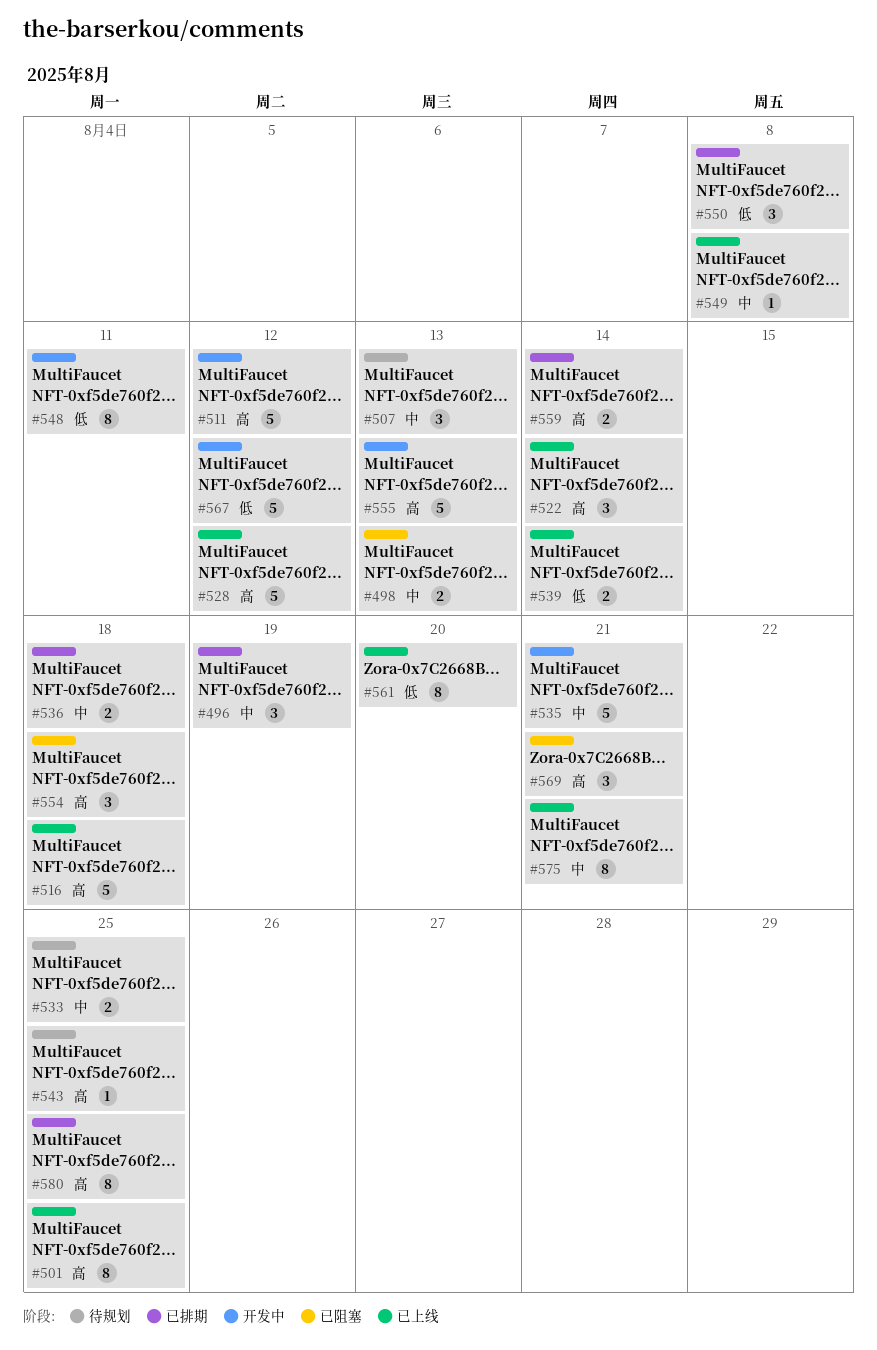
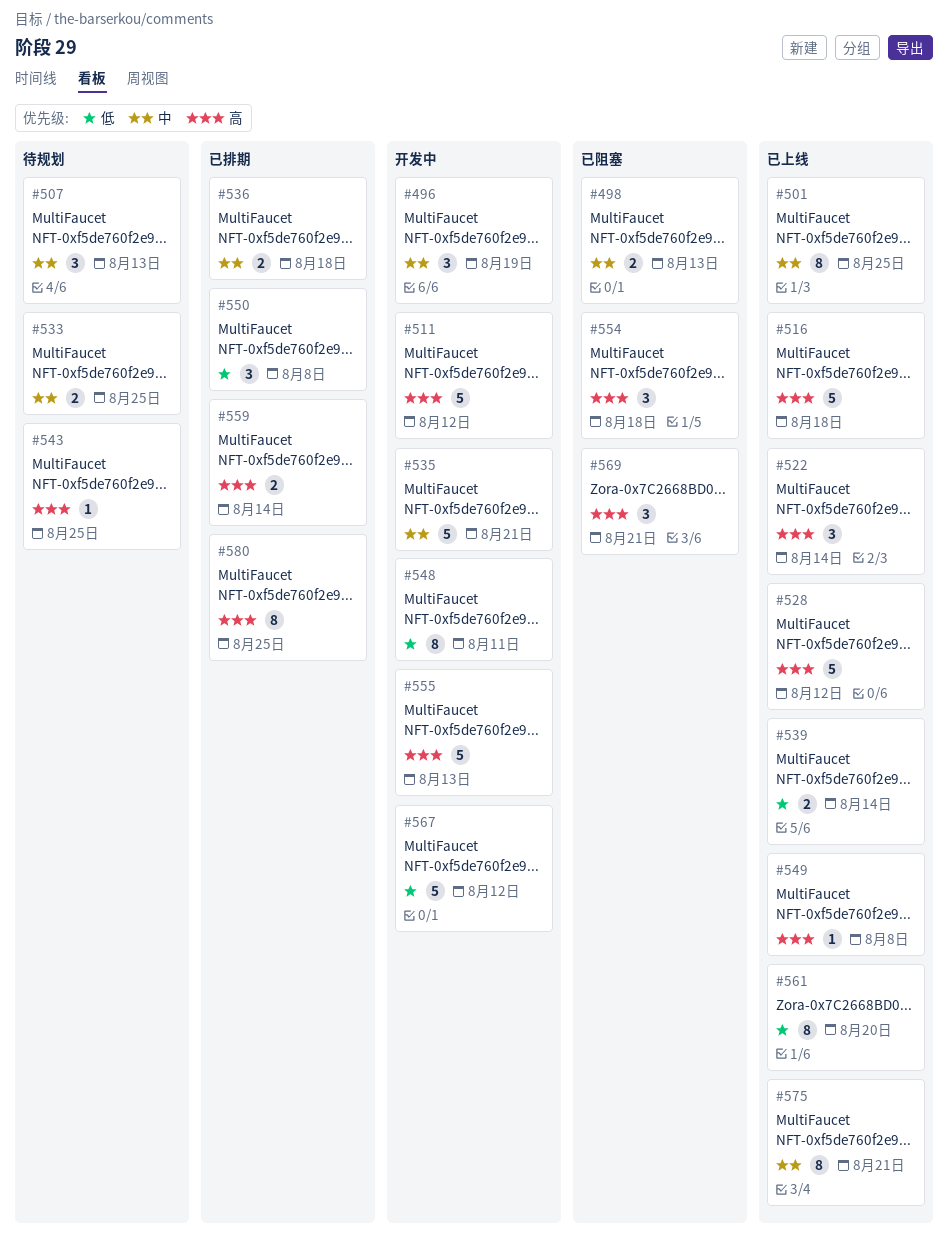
#496, status: 已排期 -> 开发中
#501, priority: 高 -> 中
#549, priority: 中 -> 高

